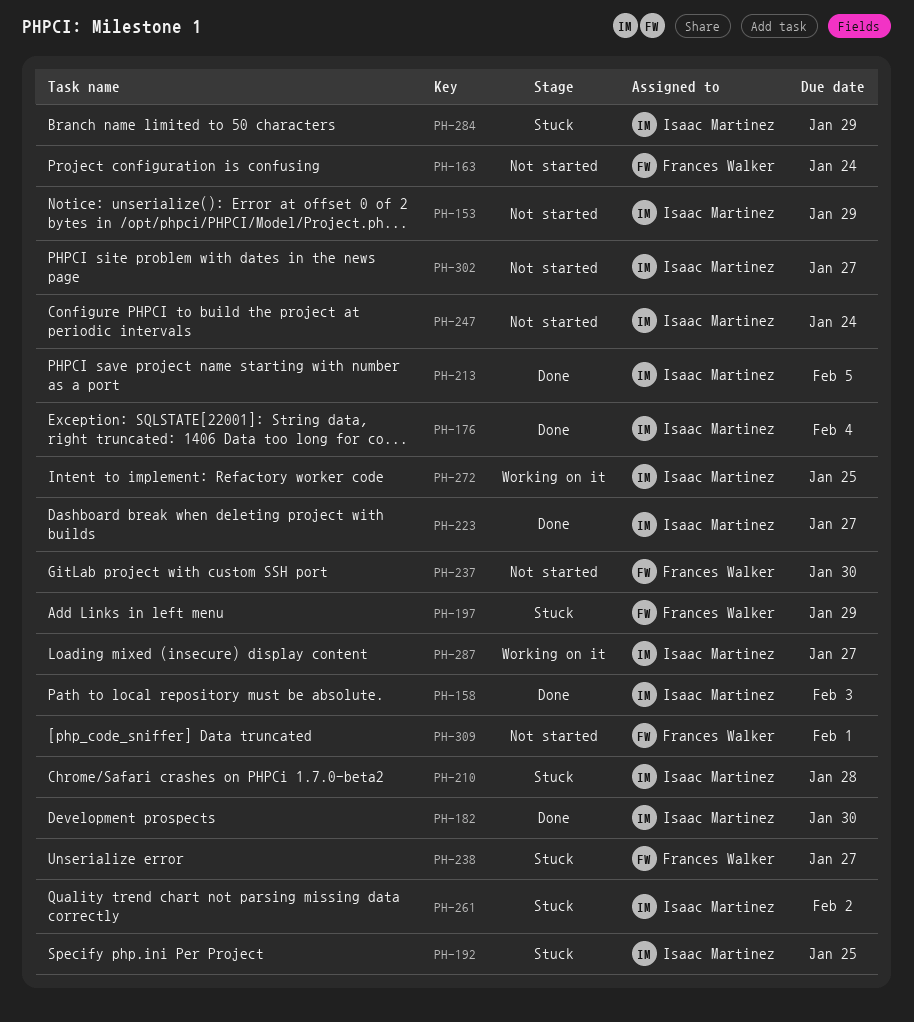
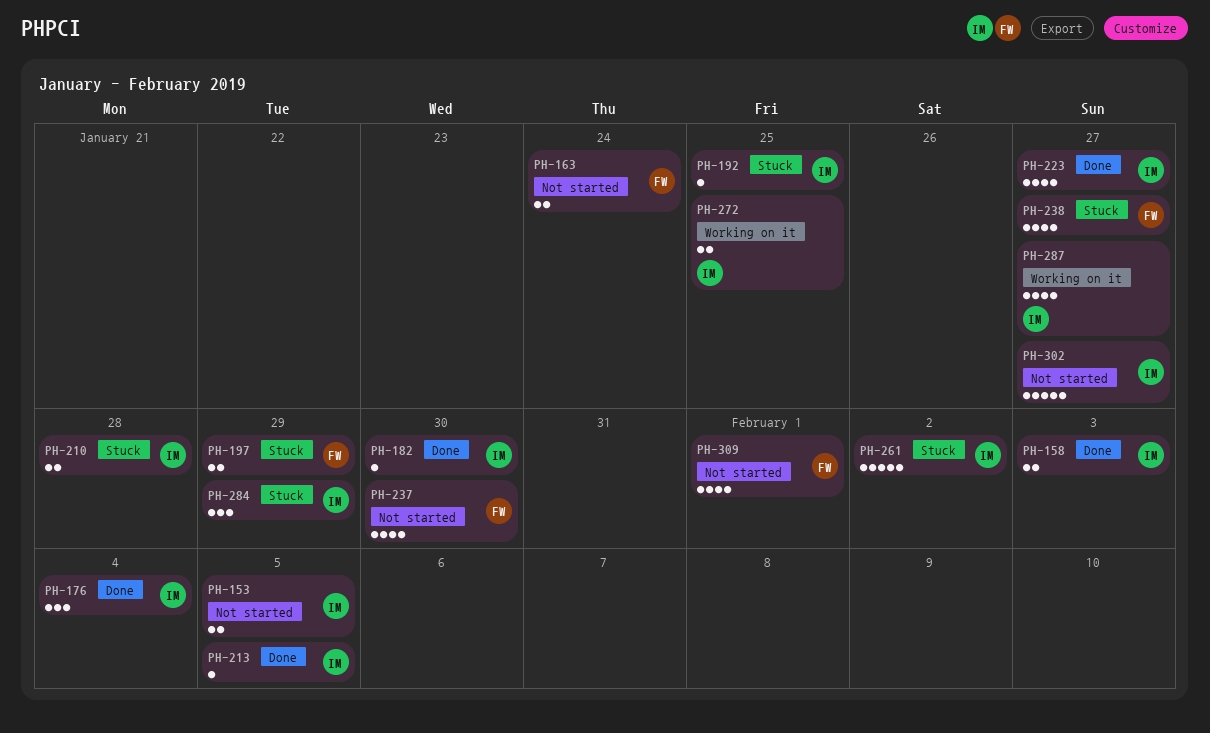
PH-153, due: Jan 29 -> Feb 5
PH-247: present -> none

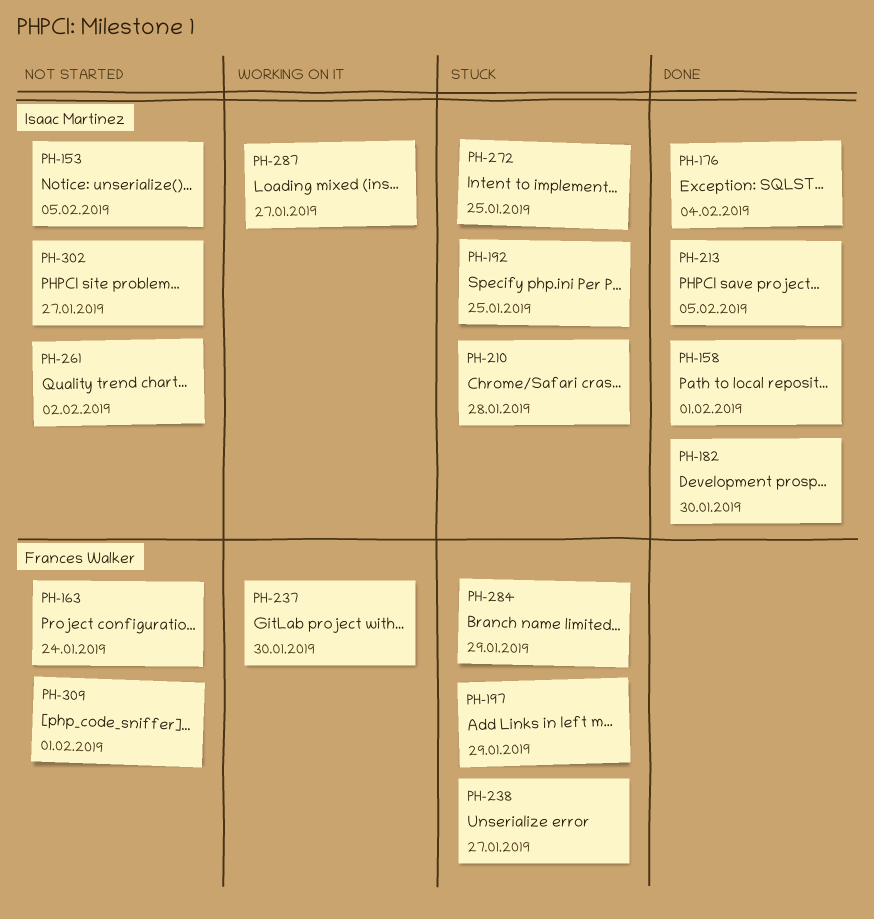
PH-158, due: Feb 3 -> Feb 1
PH-223: present -> none
PH-237, status: Not started -> Working on it
PH-261, status: Stuck -> Not started
PH-272, status: Working on it -> Stuck
PH-284, owner: Isaac Martinez -> Frances Walker

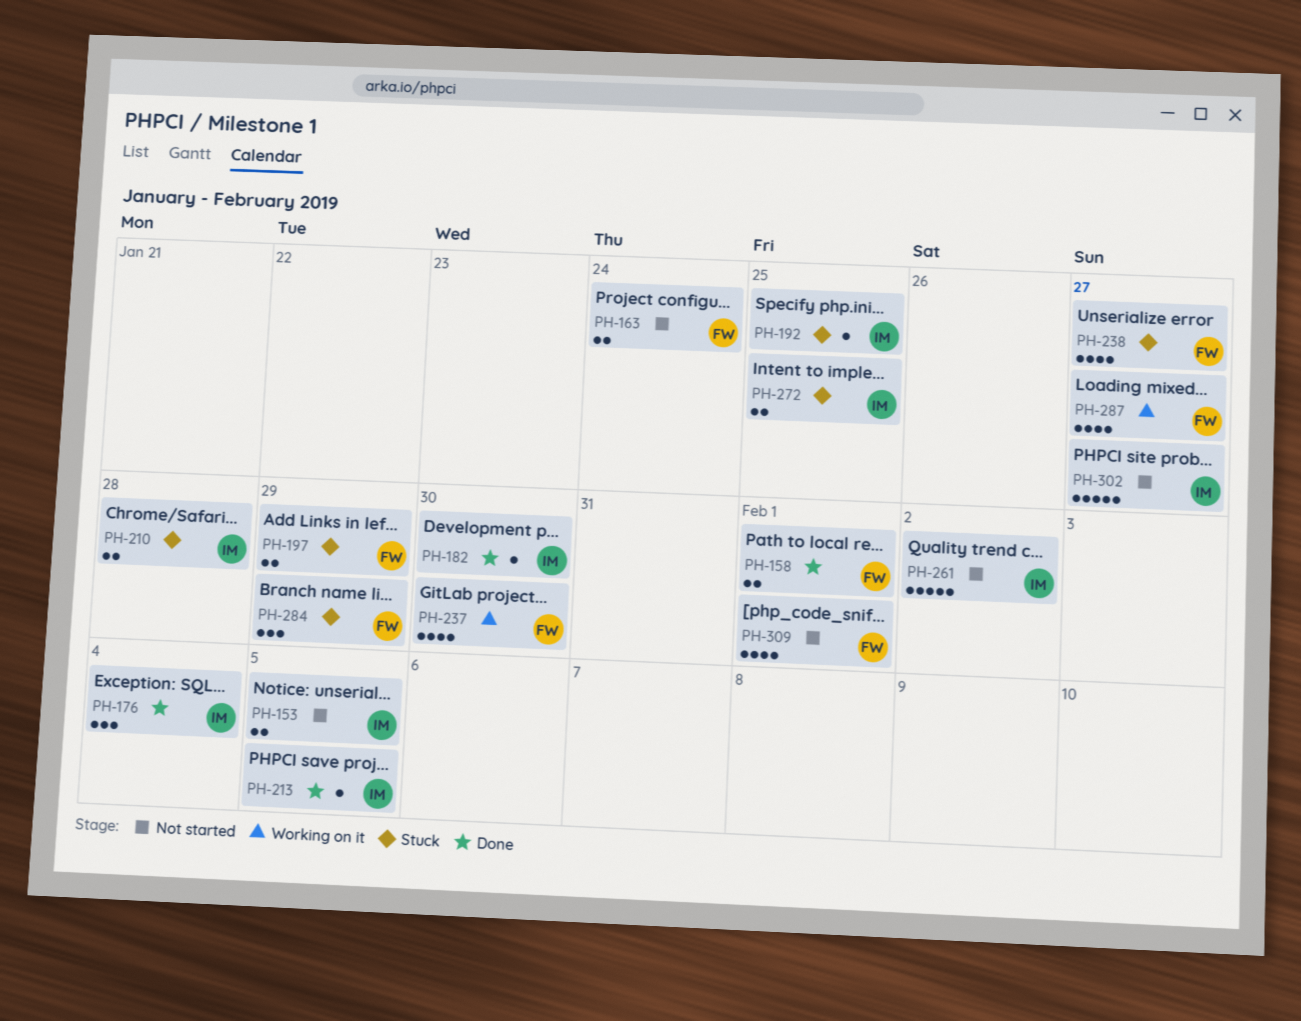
PH-158, owner: Isaac Martinez -> Frances Walker
PH-287, owner: Isaac Martinez -> Frances Walker

